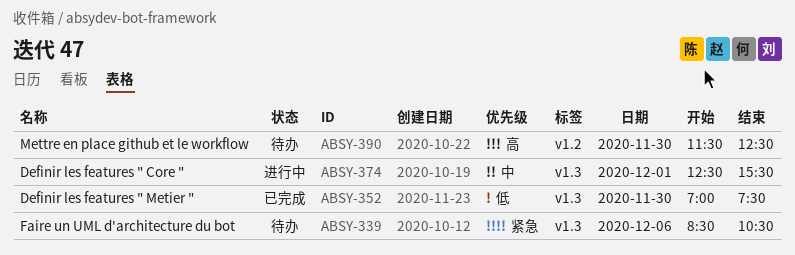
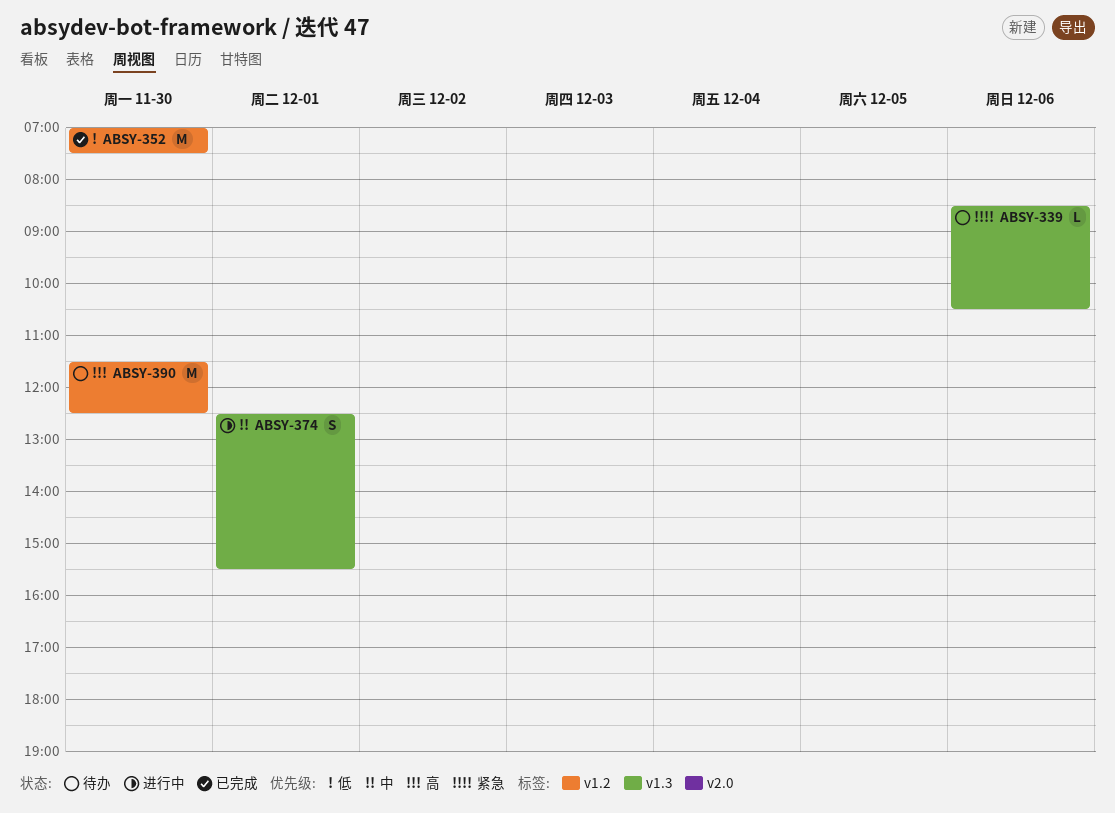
ABSY-352, label: v1.3 -> v1.2

